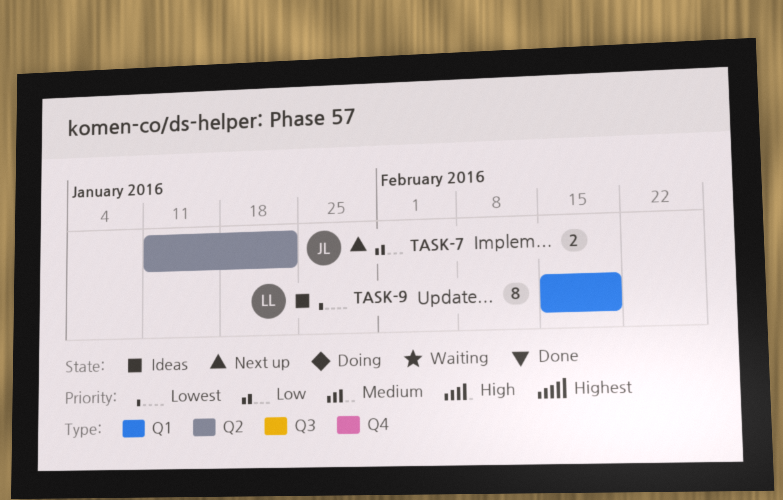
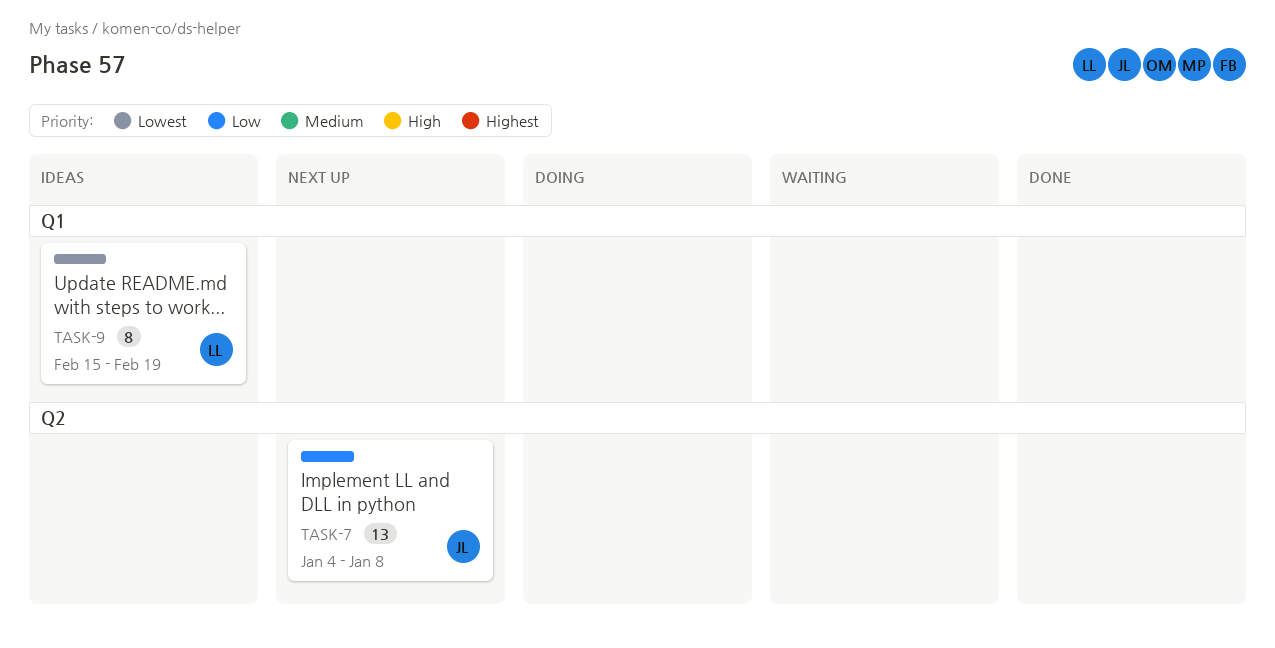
TASK-7, estimate: 2 -> 13
TASK-7, start: Jan 11 -> Jan 4
TASK-7, due: Jan 22 -> Jan 8

